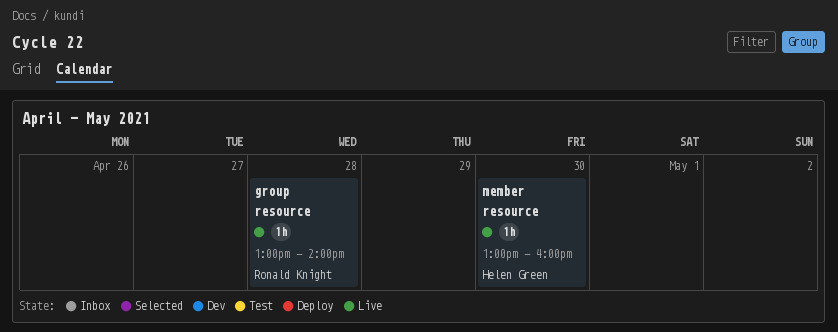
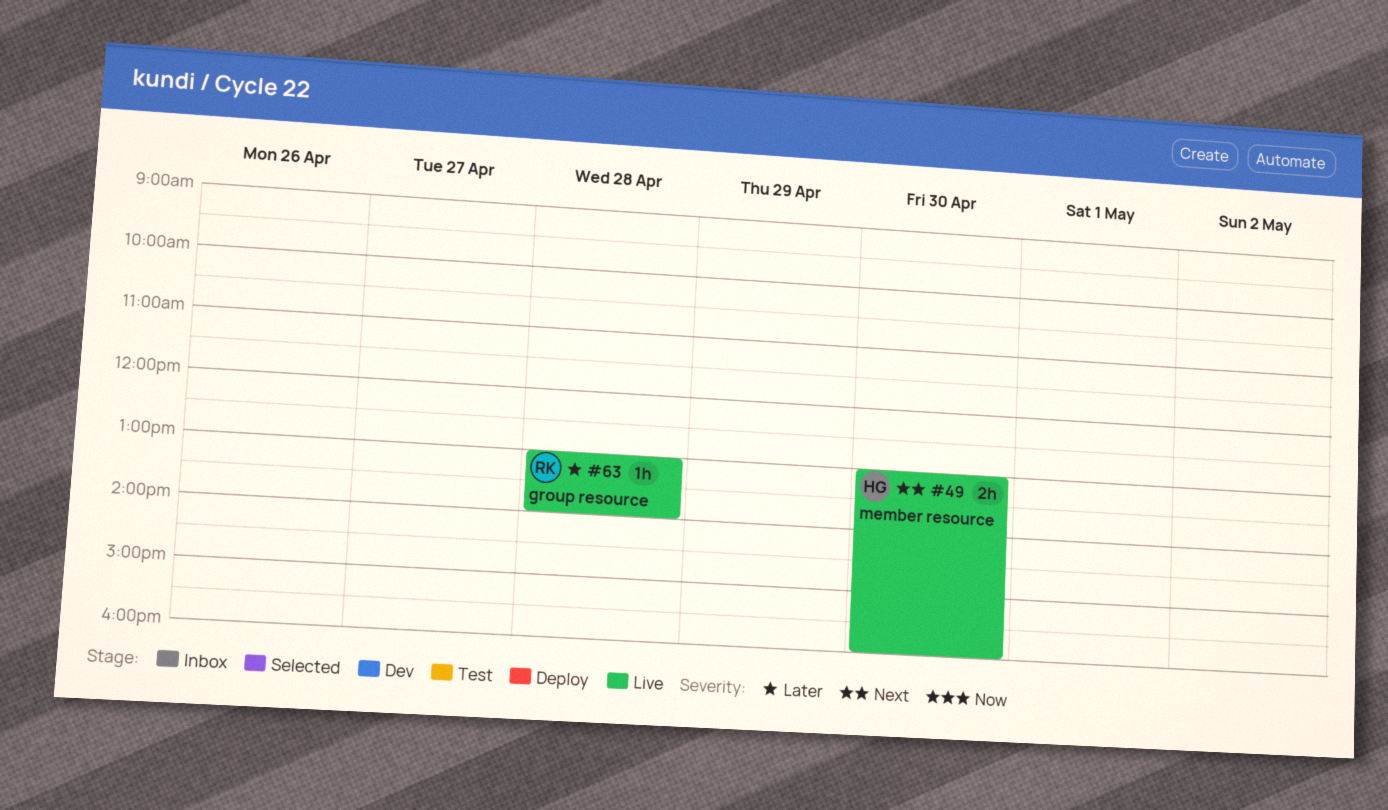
member resource, estimate: 1h -> 2h

